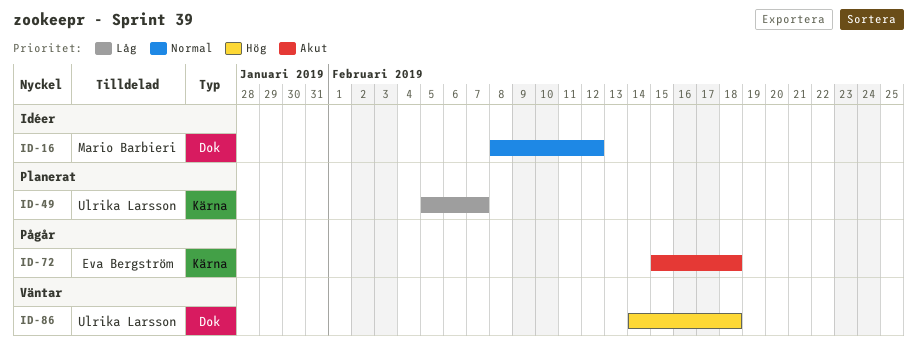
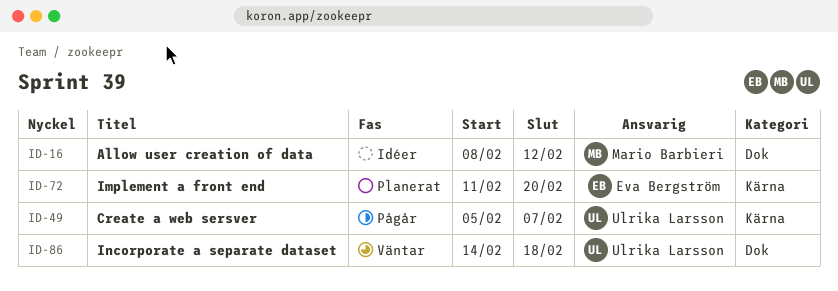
ID-49, status: Planerat -> Pågår
ID-72, status: Pågår -> Planerat
ID-72, start: Feb 15 -> Feb 11
ID-72, due: Feb 18 -> Feb 20

